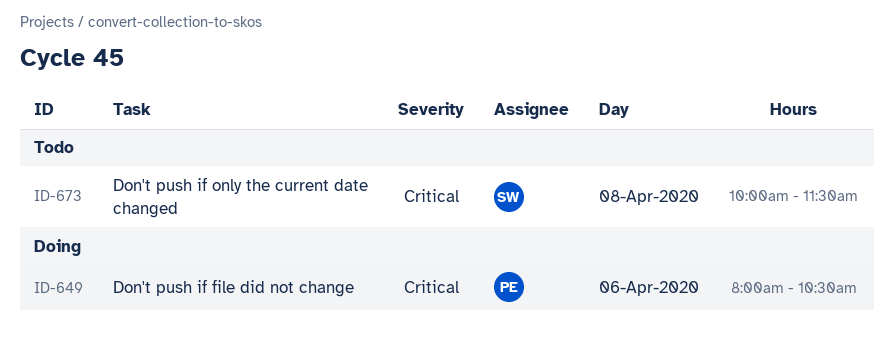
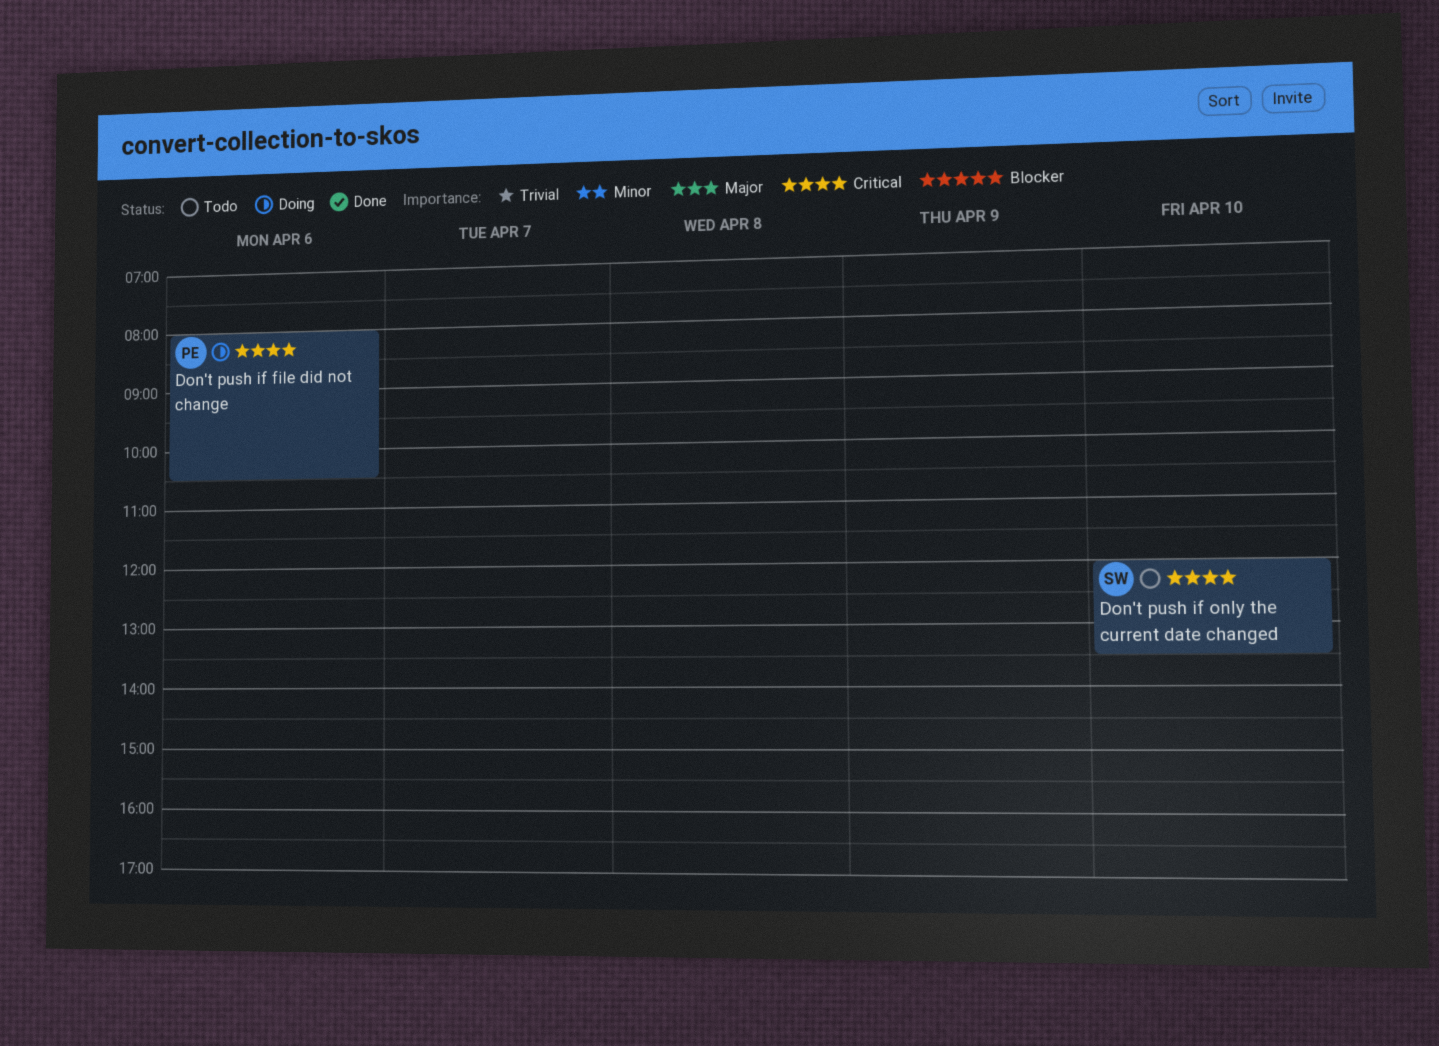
Don't push if only the current date changed, day: Apr 8 -> Apr 10
Don't push if only the current date changed, begins: 10:00 -> 12:00
Don't push if only the current date changed, ends: 11:30 -> 13:30

